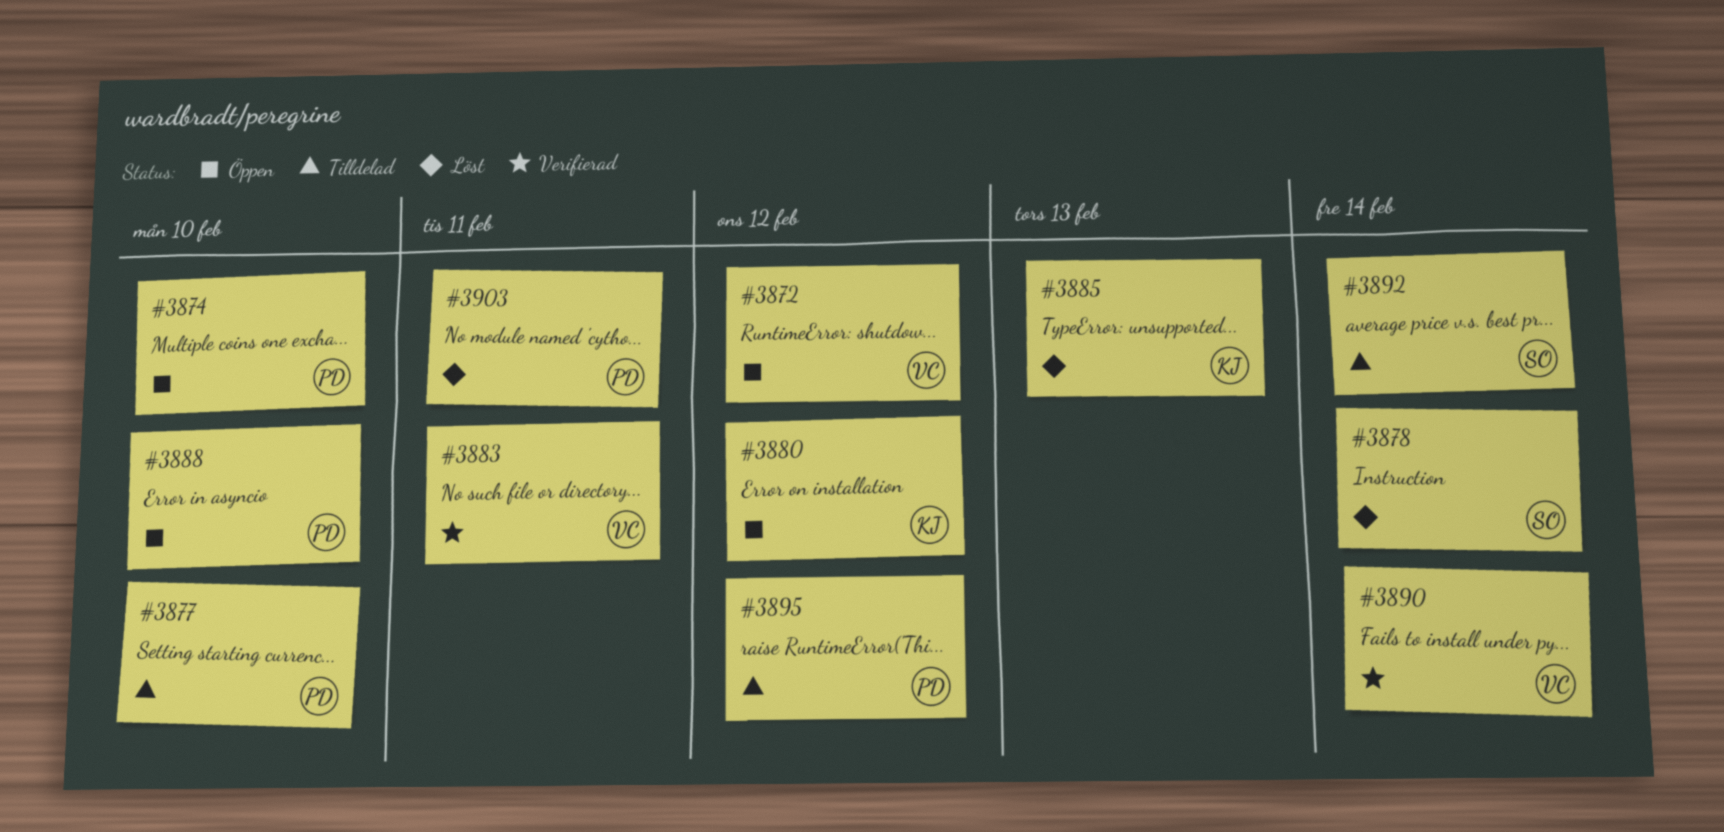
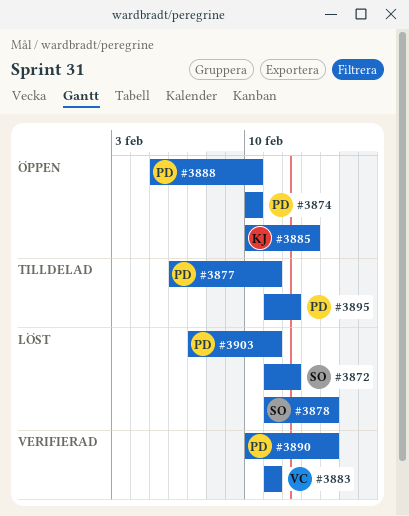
#3872, status: Öppen -> Löst
#3872, owner: VC -> SO
#3877, due: Feb 10 -> Feb 11
#3880: present -> none
#3885, status: Löst -> Öppen
#3890, owner: VC -> PD
#3892: present -> none

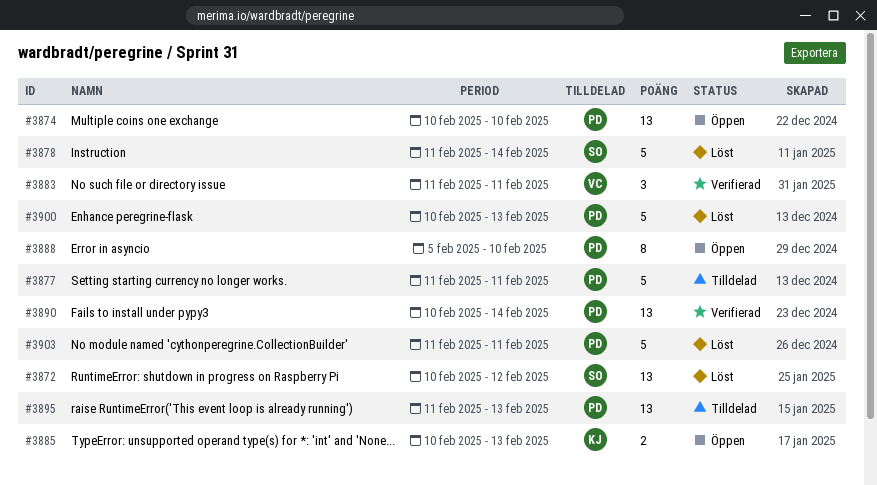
#3872, start: Feb 11 -> Feb 10
#3877, start: Feb 6 -> Feb 11
#3895, due: Feb 12 -> Feb 13
#3900: none -> present
#3903, start: Feb 7 -> Feb 11

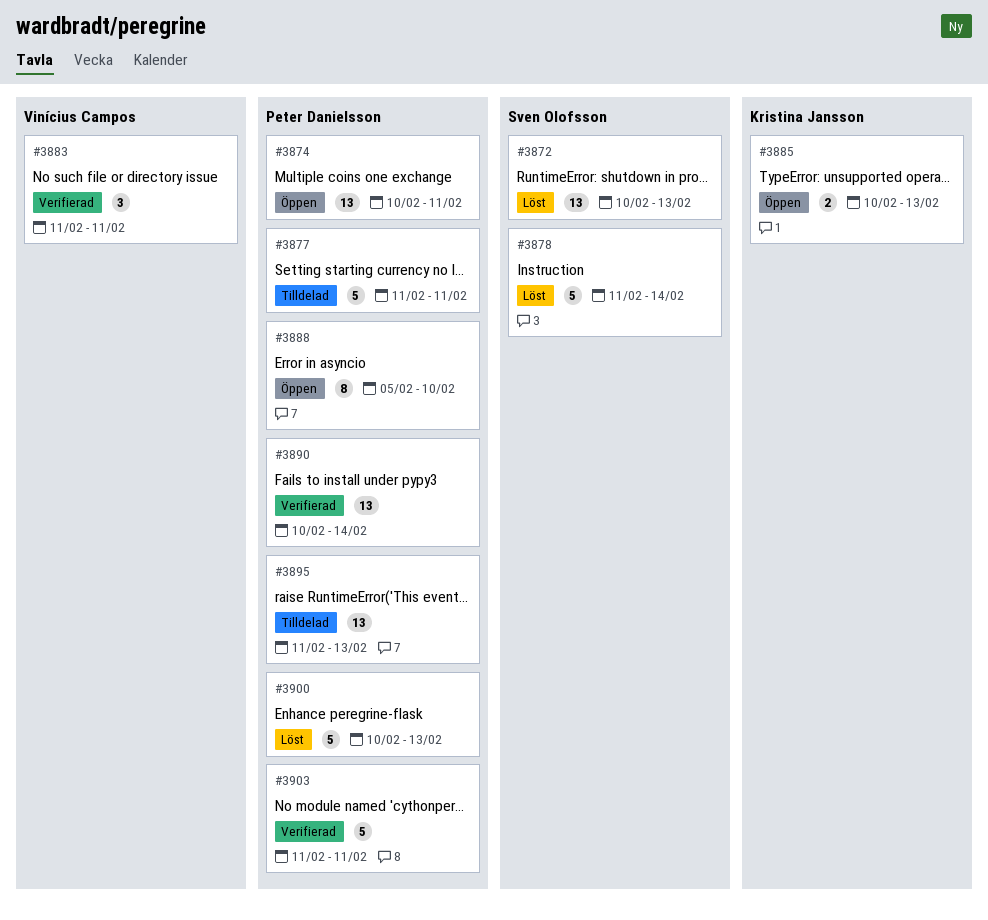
#3872, due: Feb 12 -> Feb 13
#3874, due: Feb 10 -> Feb 11
#3903, status: Löst -> Verifierad

